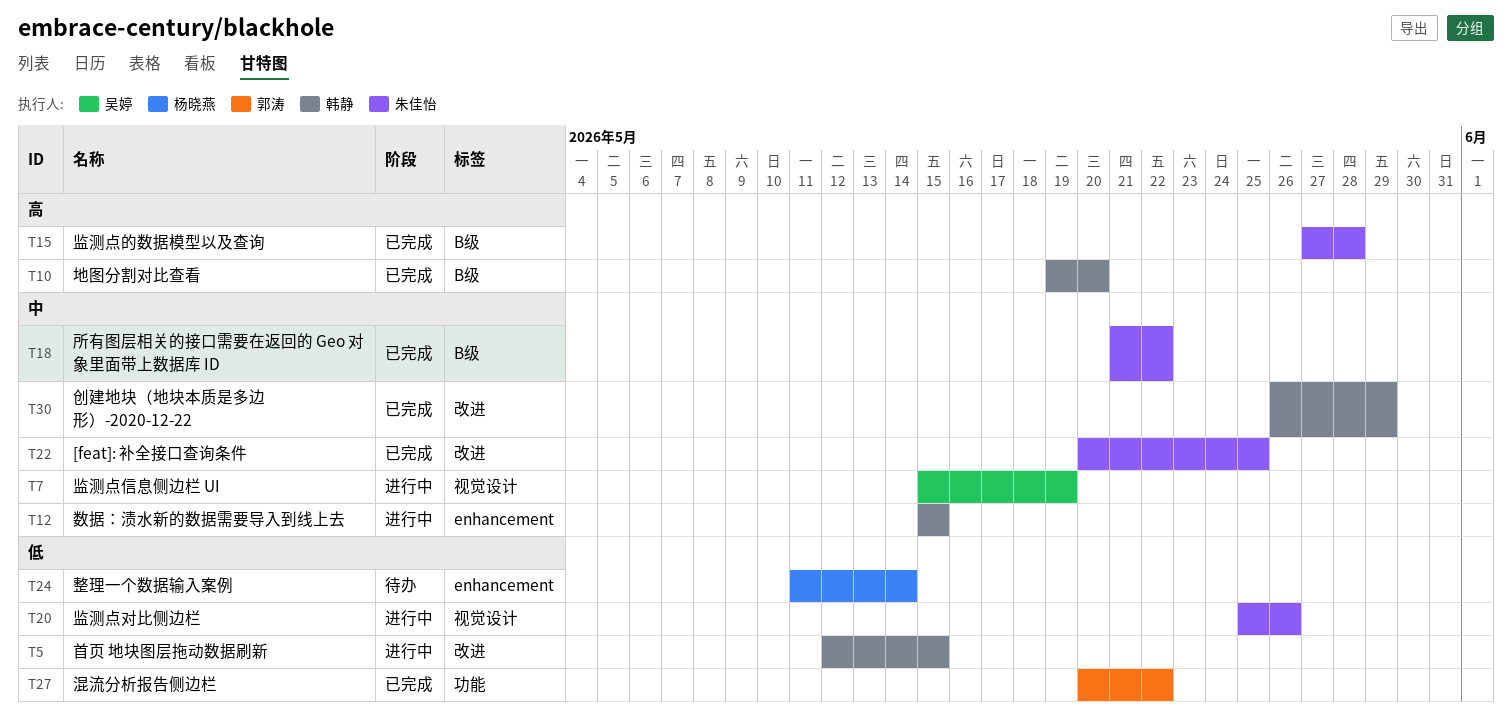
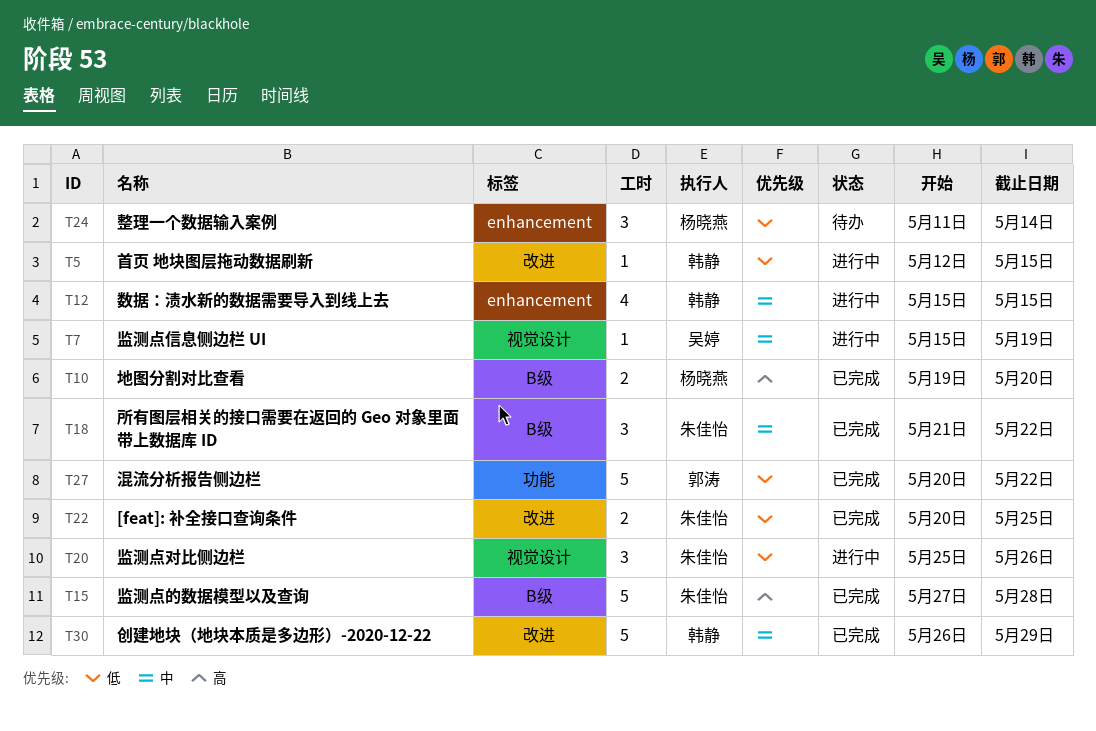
T10, owner: 韩静 -> 杨晓燕
T22, priority: 中 -> 低

